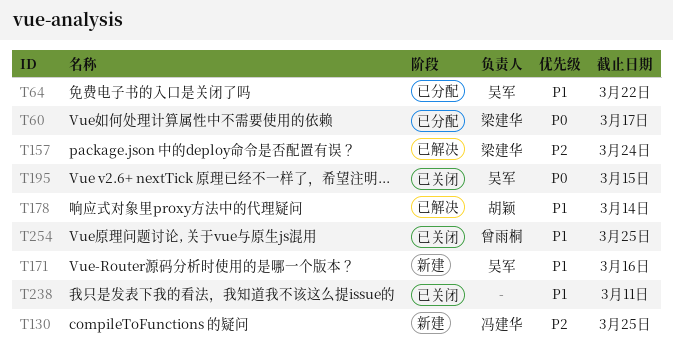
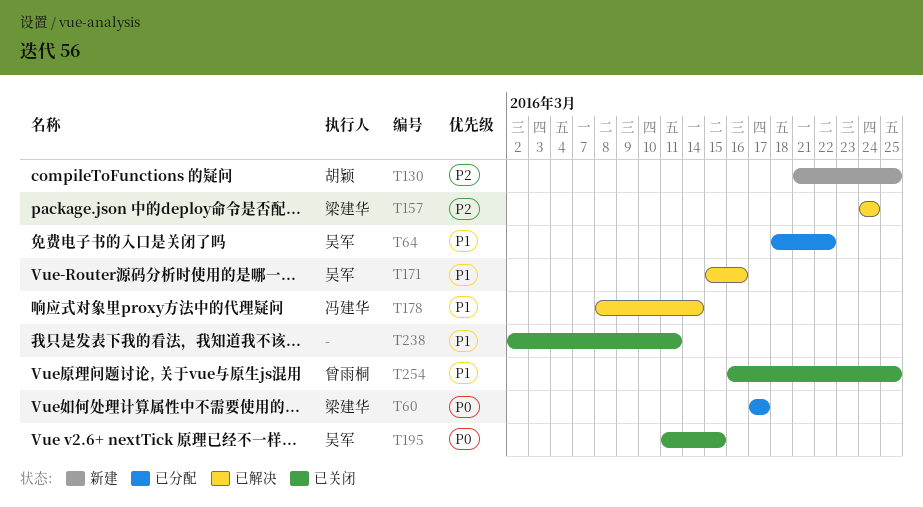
T130, owner: 冯建华 -> 胡颖
T171, status: 新建 -> 已解决
T178, owner: 胡颖 -> 冯建华

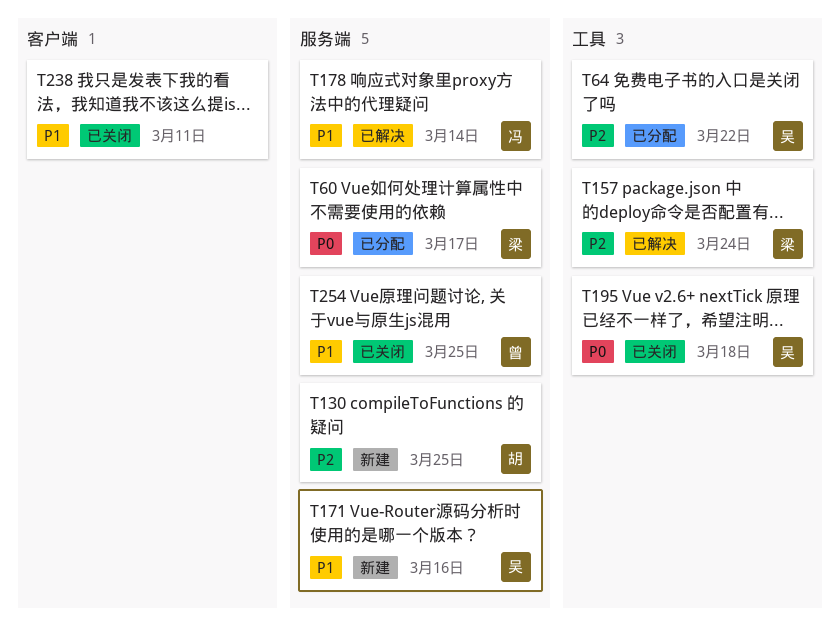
T64, priority: P1 -> P2
T171, status: 已解决 -> 新建
T195, due: Mar 15 -> Mar 18

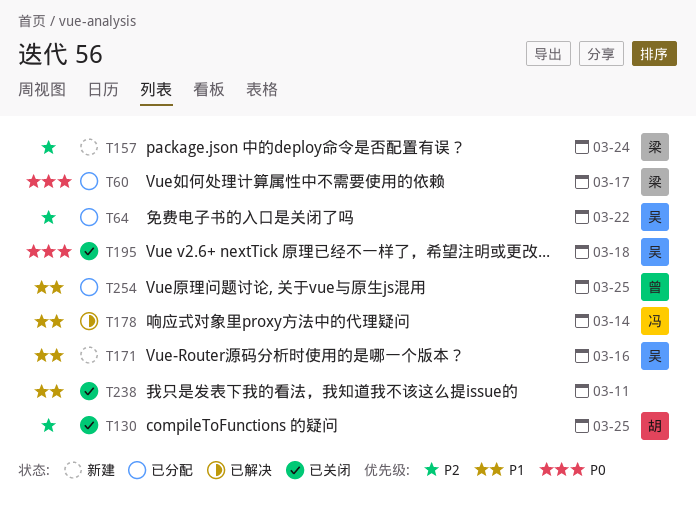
T130, status: 新建 -> 已关闭
T157, status: 已解决 -> 新建
T254, status: 已关闭 -> 已分配

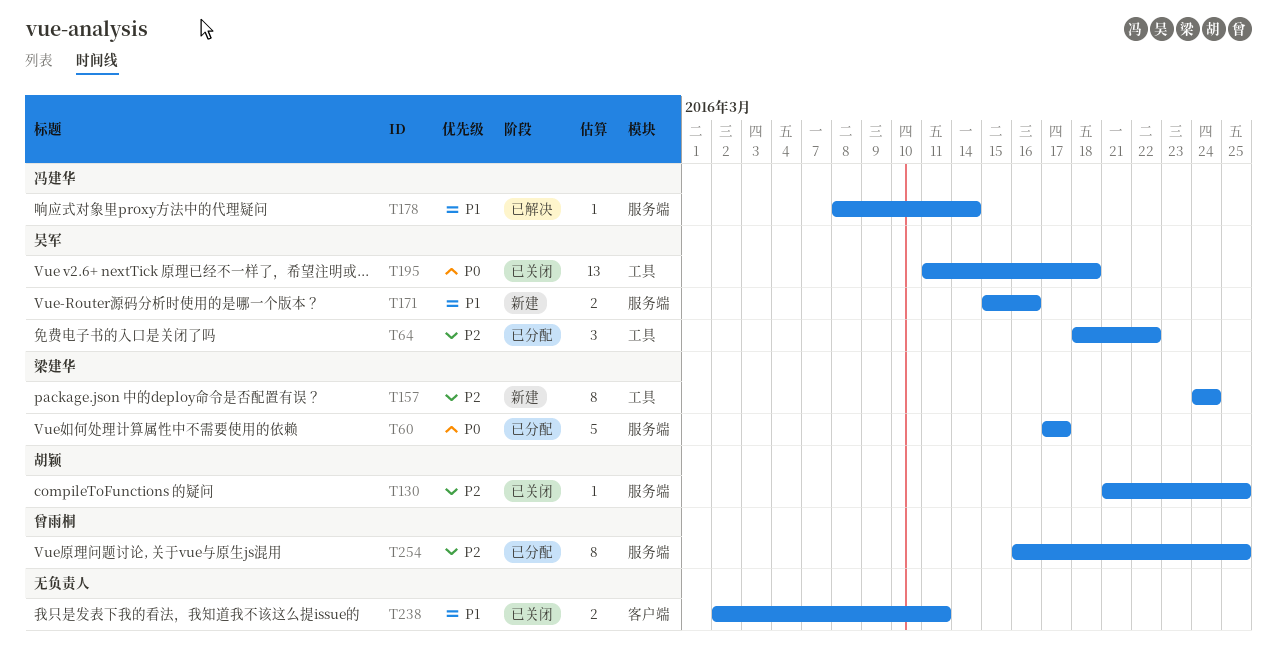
T254, priority: P1 -> P2

